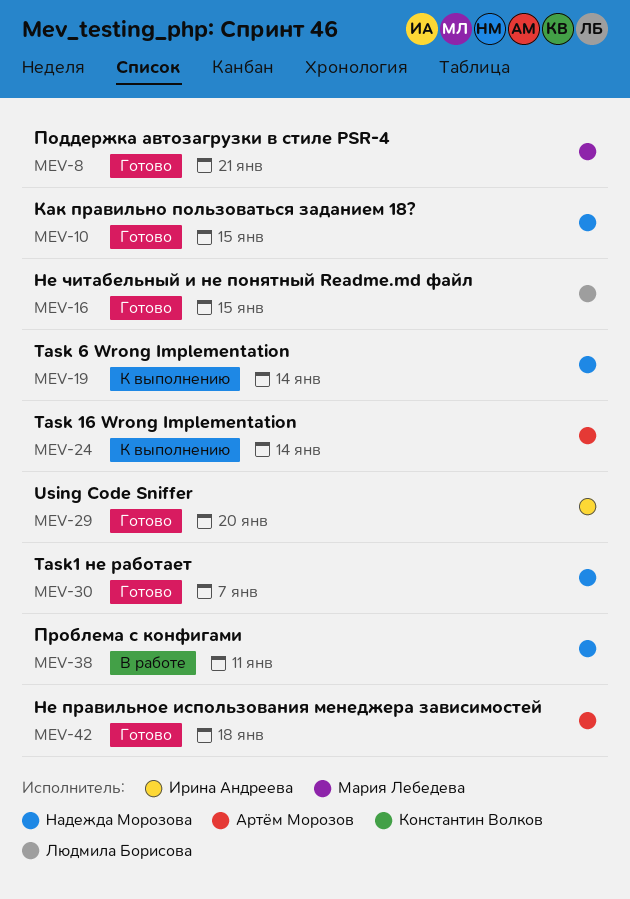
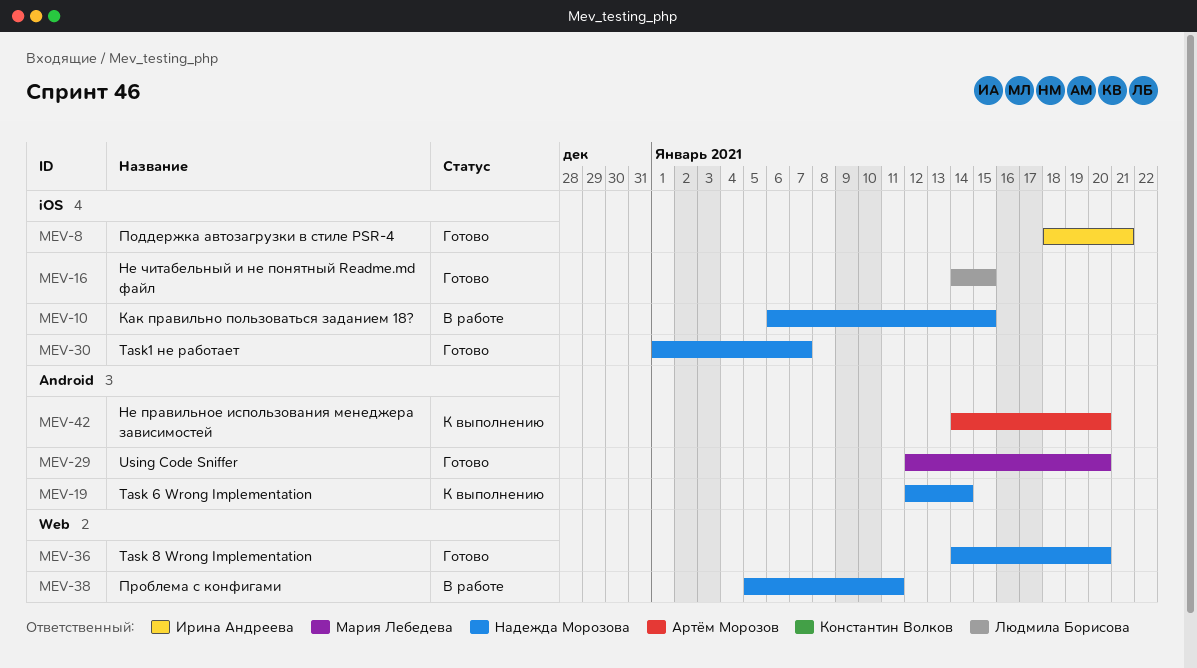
MEV-8, owner: Мария Лебедева -> Ирина Андреева
MEV-10, status: Готово -> В работе
MEV-24: present -> none
MEV-29, owner: Ирина Андреева -> Мария Лебедева
MEV-36: none -> present
MEV-42, status: Готово -> К выполнению
MEV-42, due: Jan 18 -> Jan 20

